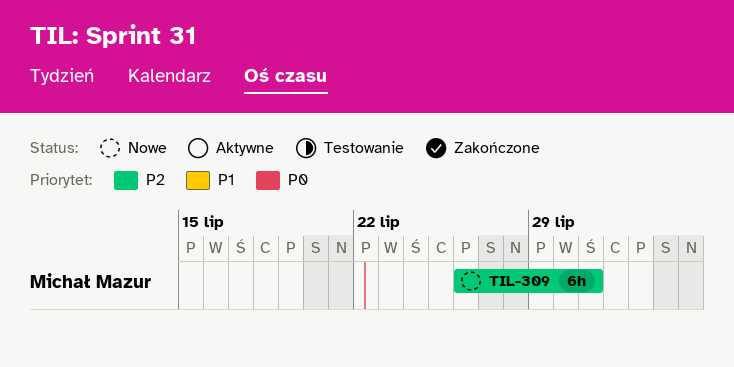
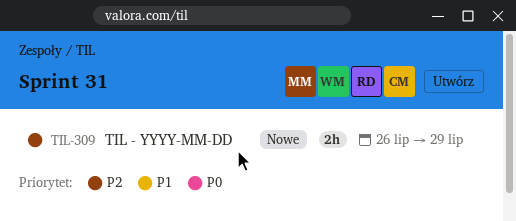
TIL-309, estimate: 6h -> 2h
TIL-309, due: Jul 31 -> Jul 29

